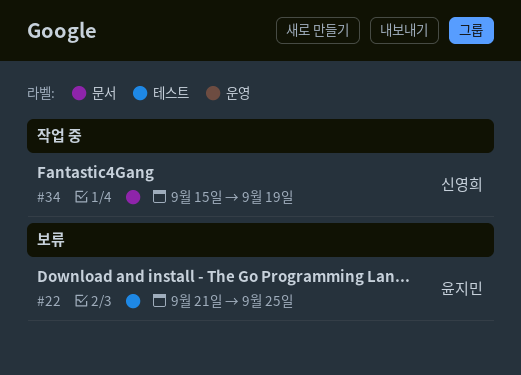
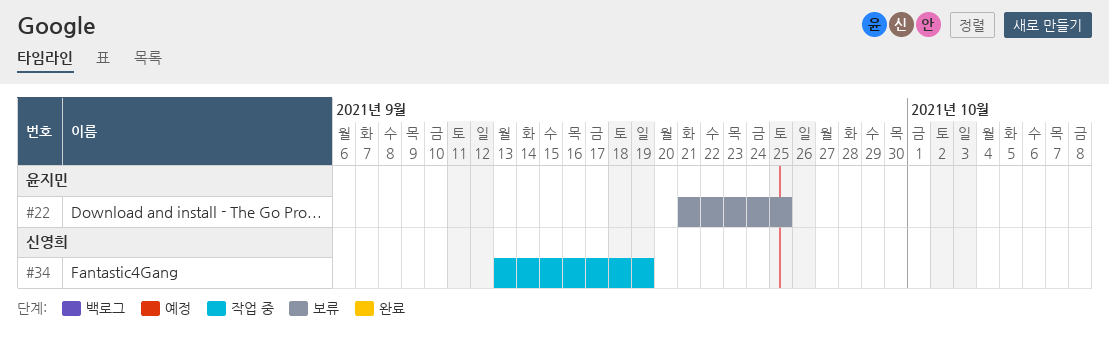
#34, start: Sep 15 -> Sep 13

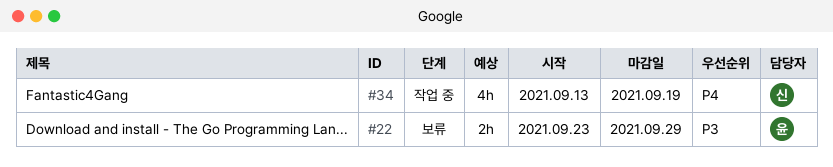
#22, start: Sep 21 -> Sep 23
#22, due: Sep 25 -> Sep 29

